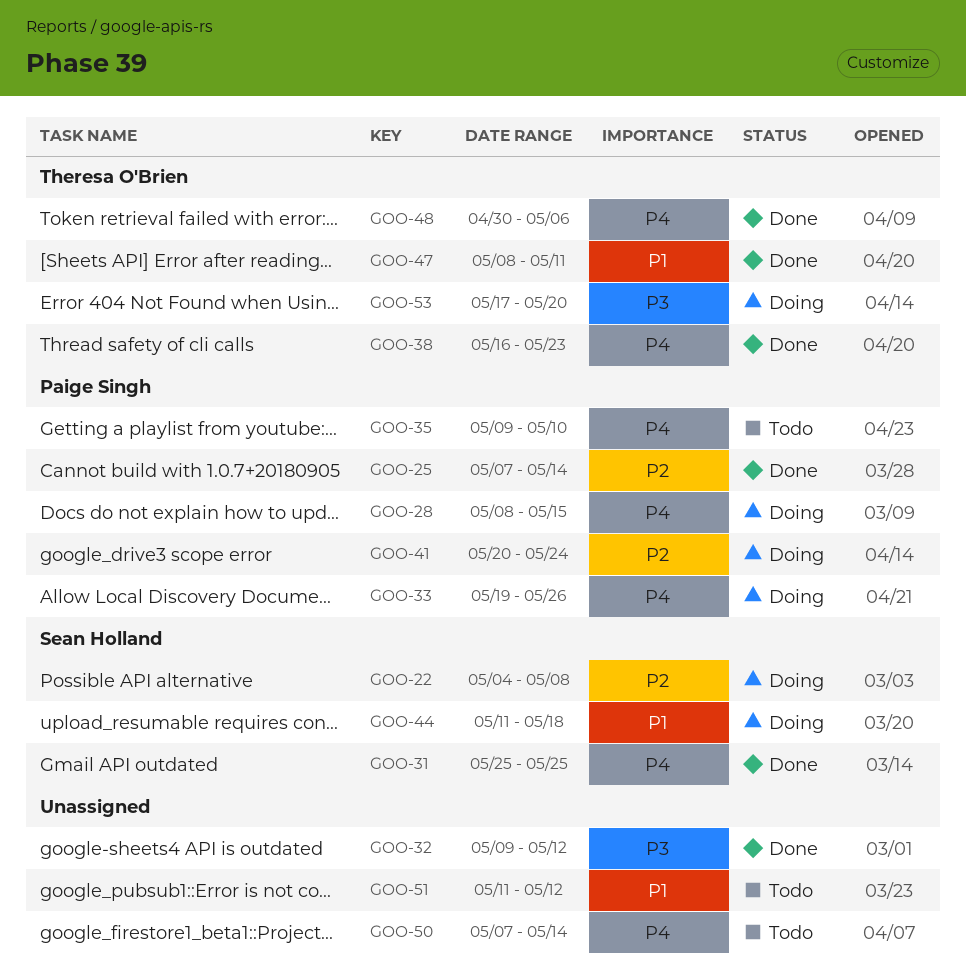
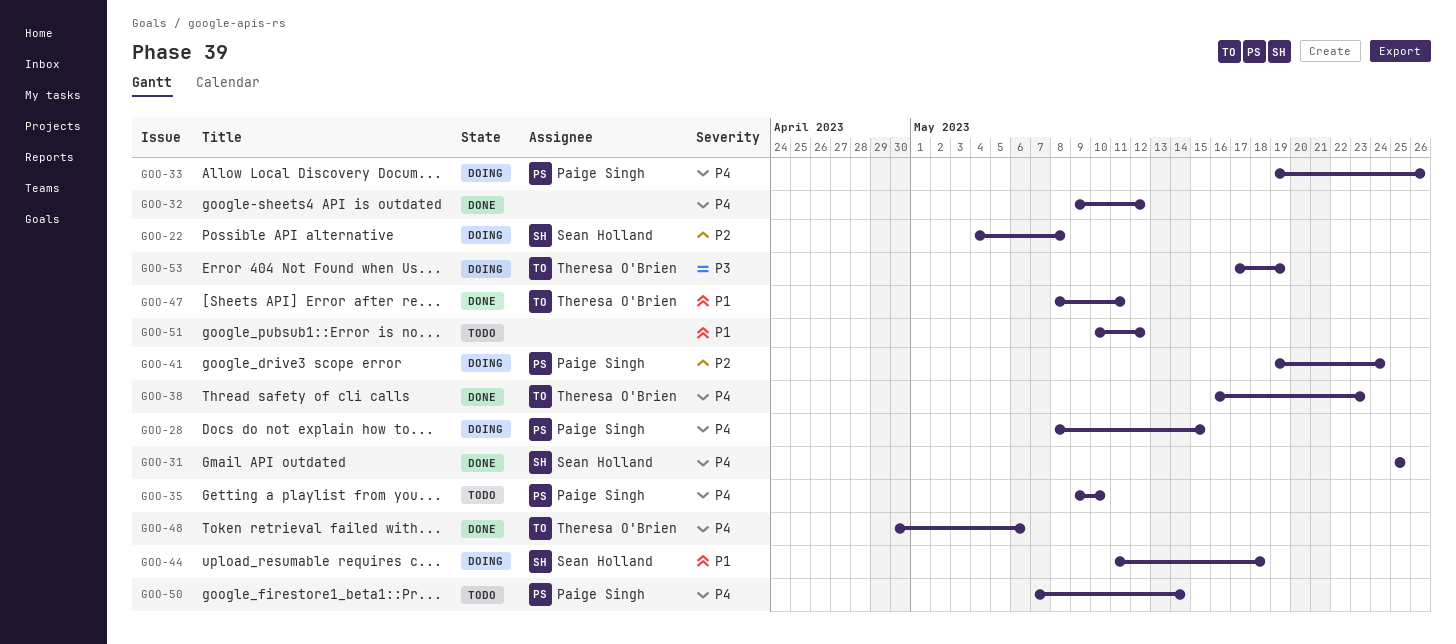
GOO-25: present -> none
GOO-32, priority: P3 -> P4
GOO-41, start: May 20 -> May 19
GOO-50, owner: none -> Paige Singh
GOO-51, start: May 11 -> May 10
GOO-53, due: May 20 -> May 19

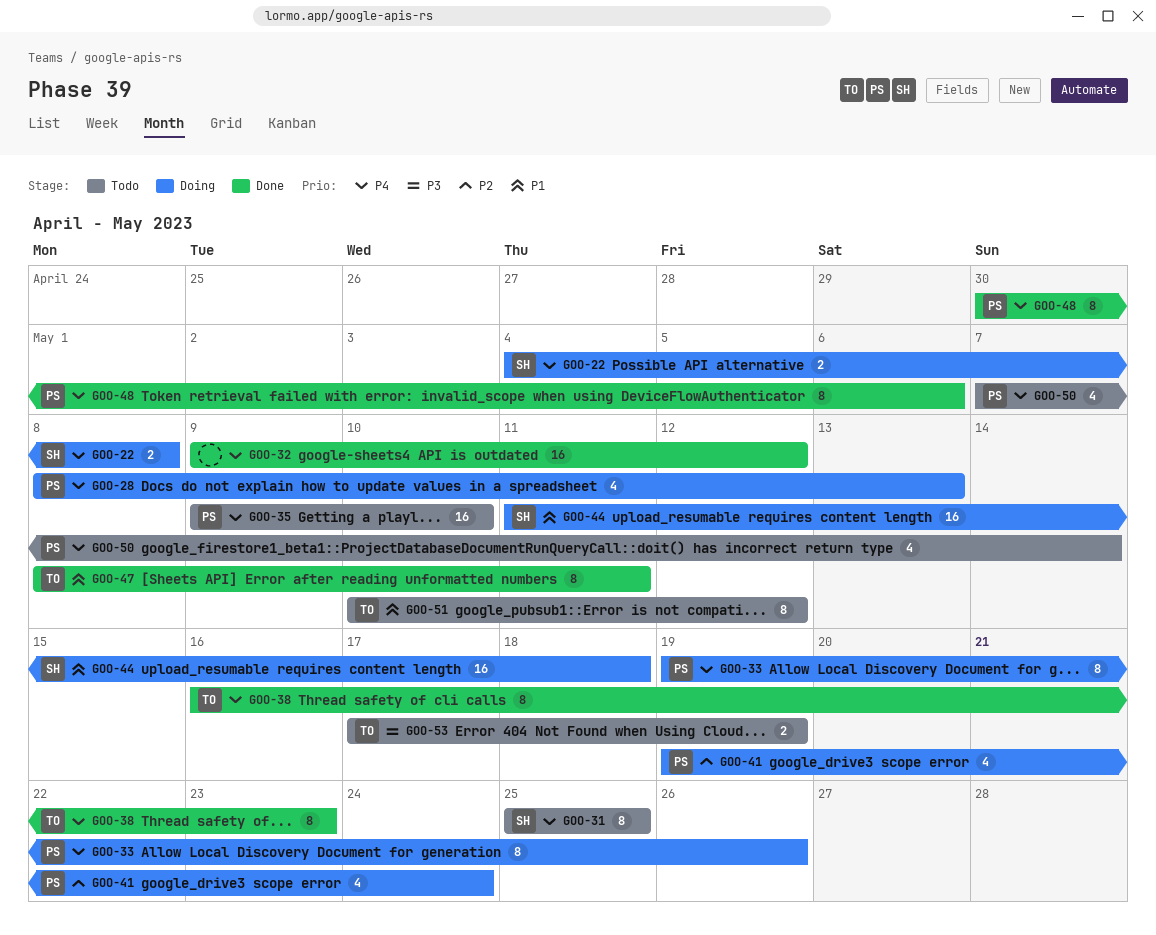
GOO-22, priority: P2 -> P4
GOO-28, due: May 15 -> May 13
GOO-31, status: Done -> Todo
GOO-48, owner: Theresa O'Brien -> Paige Singh
GOO-51, owner: none -> Theresa O'Brien
GOO-53, status: Doing -> Todo

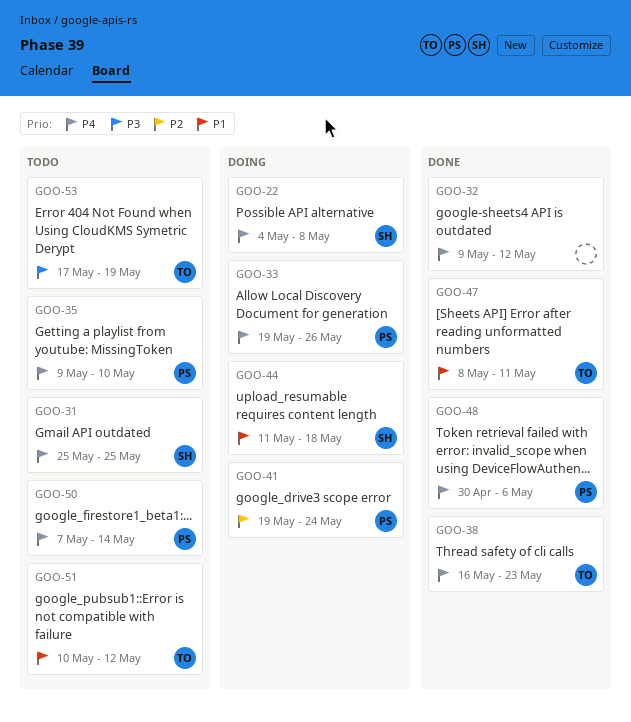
GOO-28: present -> none

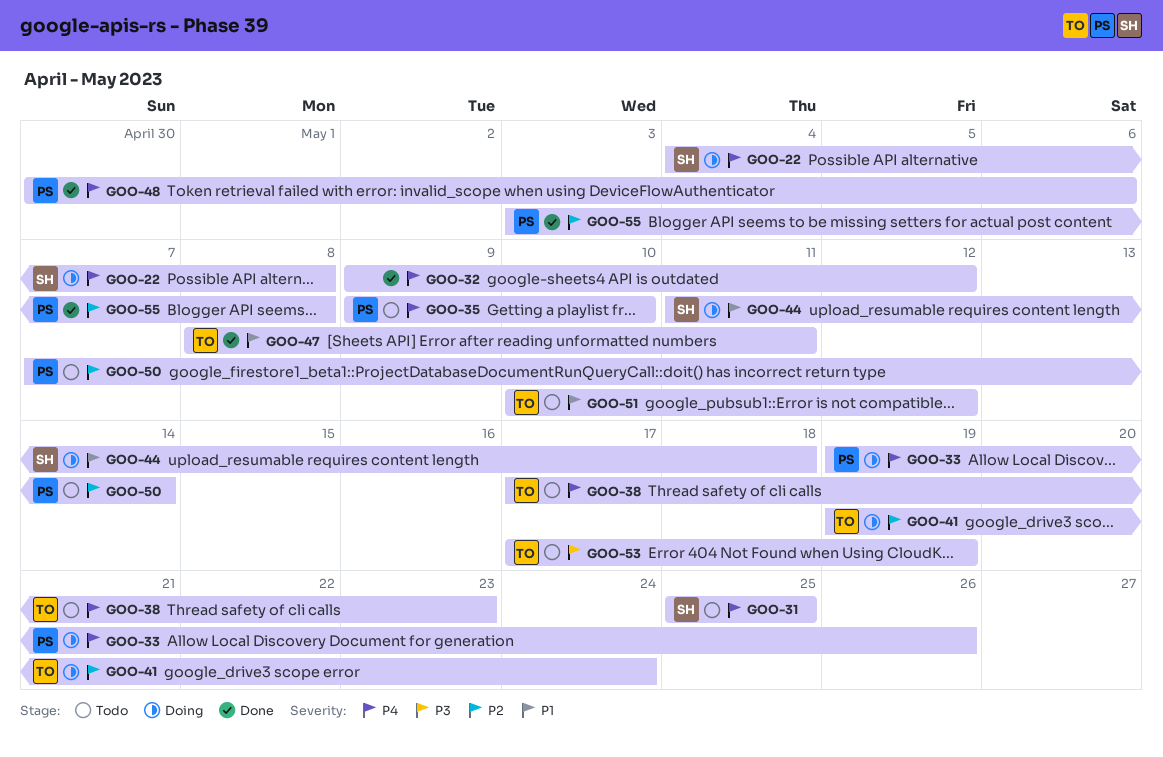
GOO-38, status: Done -> Todo
GOO-38, start: May 16 -> May 17
GOO-41, owner: PS -> TO
GOO-50, priority: P4 -> P2
GOO-55: none -> present

